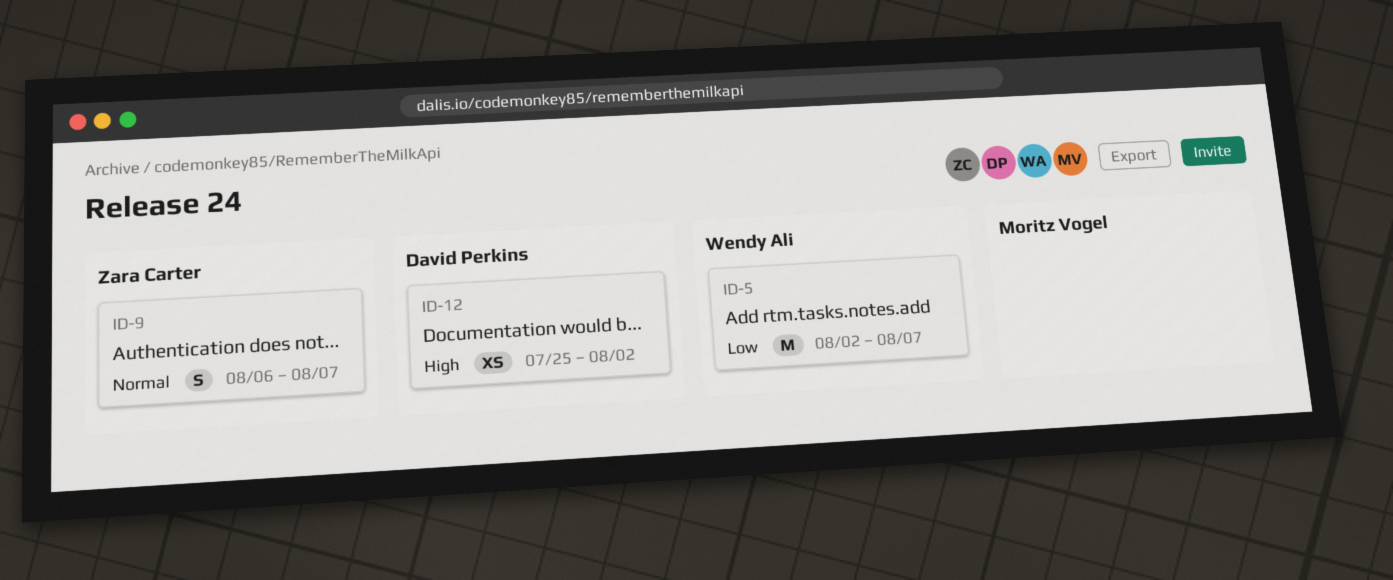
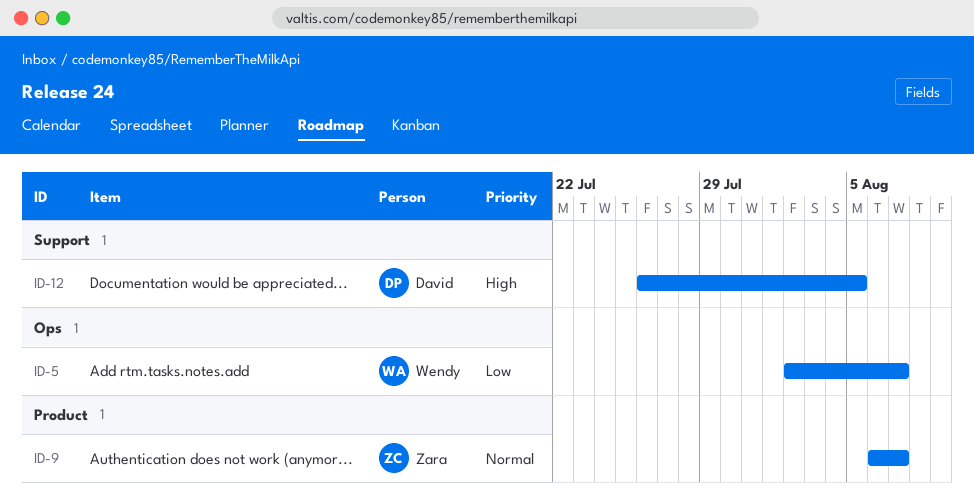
ID-12, start: Jul 25 -> Jul 26
ID-12, due: Aug 2 -> Aug 5

